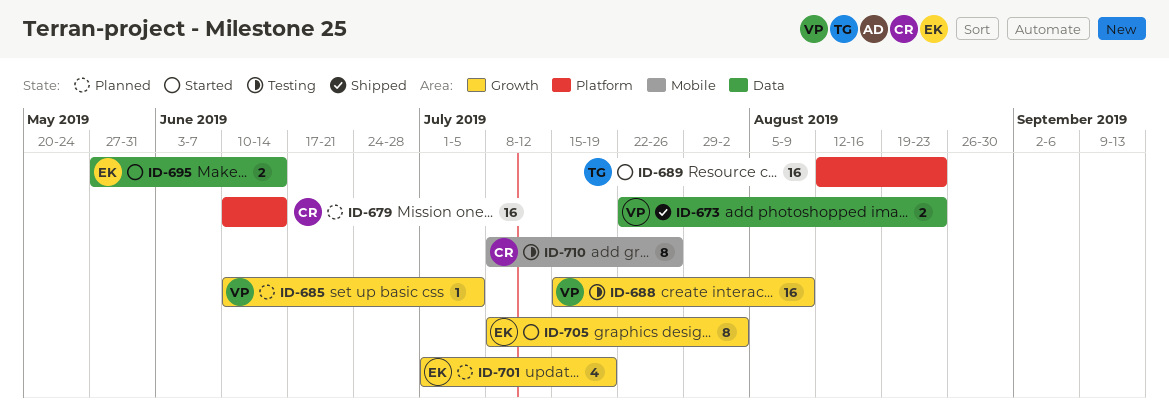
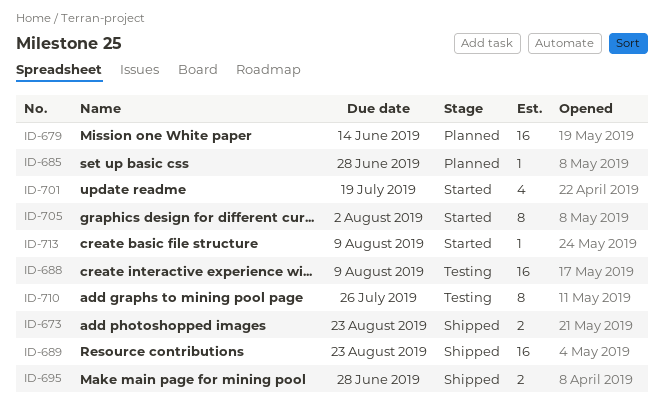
ID-685, due: Jul 5 -> Jun 28
ID-689, status: Started -> Shipped
ID-695, status: Started -> Shipped
ID-695, due: Jun 14 -> Jun 28
ID-701, status: Planned -> Started
ID-713: none -> present

